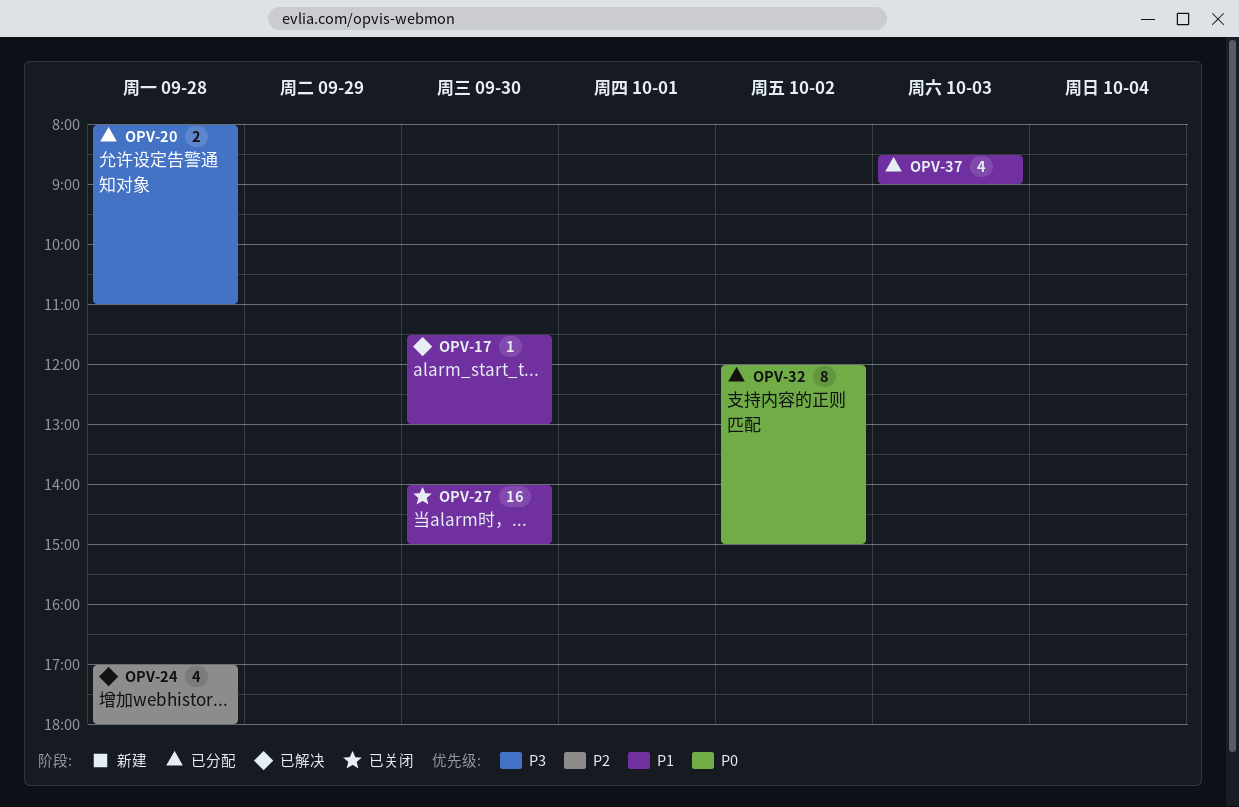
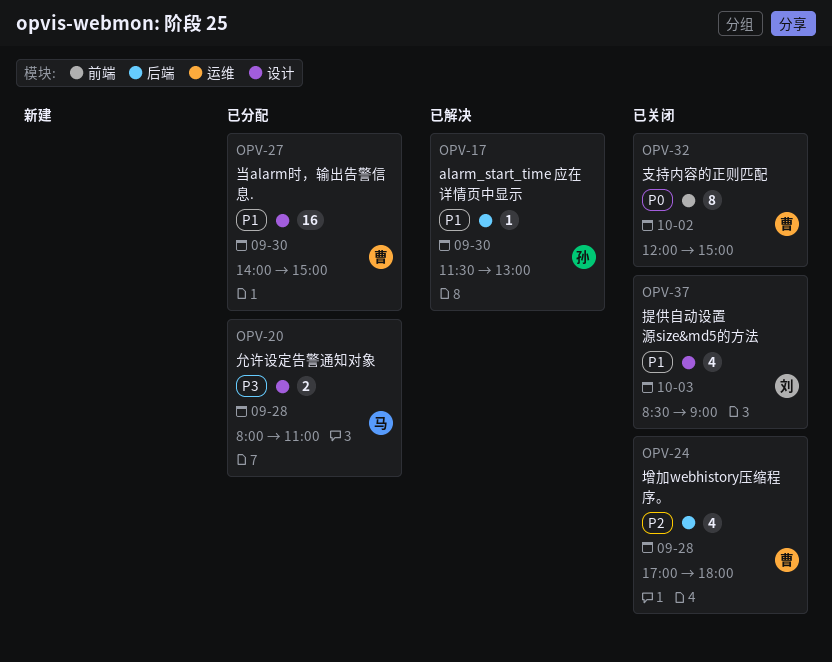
OPV-24, status: 已解决 -> 已关闭
OPV-27, status: 已关闭 -> 已分配
OPV-32, status: 已分配 -> 已关闭
OPV-37, status: 已分配 -> 已关闭

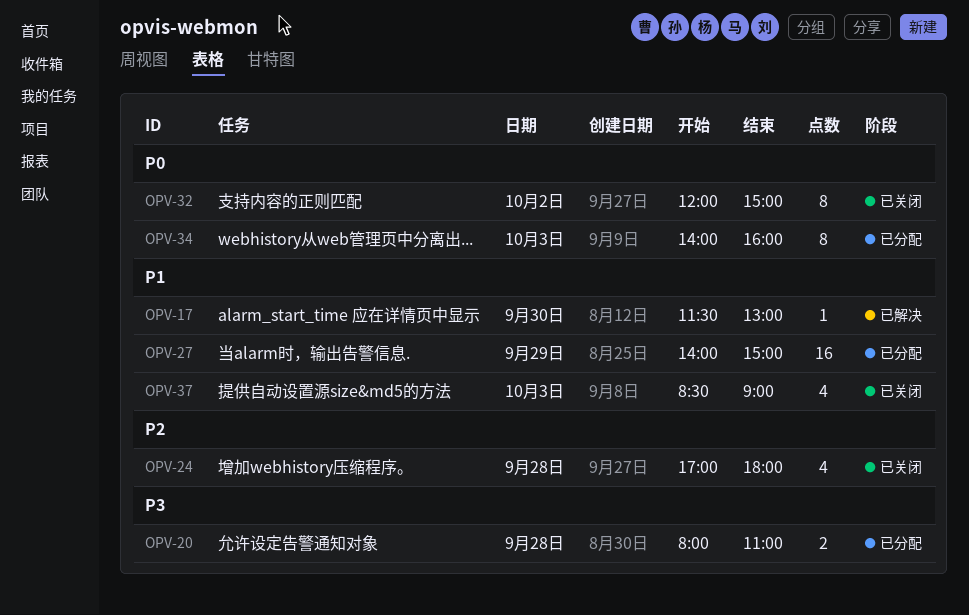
OPV-27, day: Sep 30 -> Sep 29
OPV-34: none -> present

